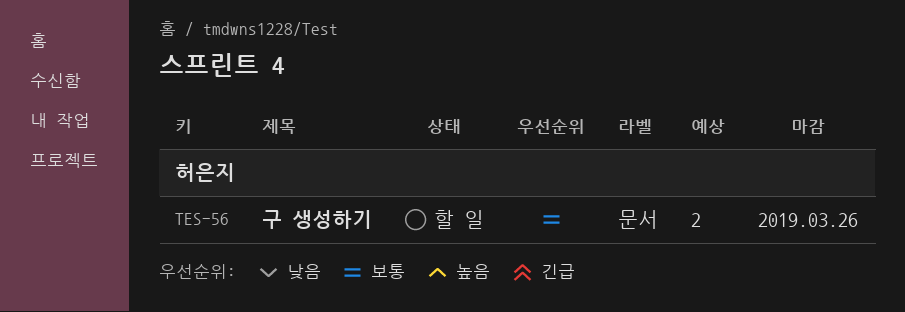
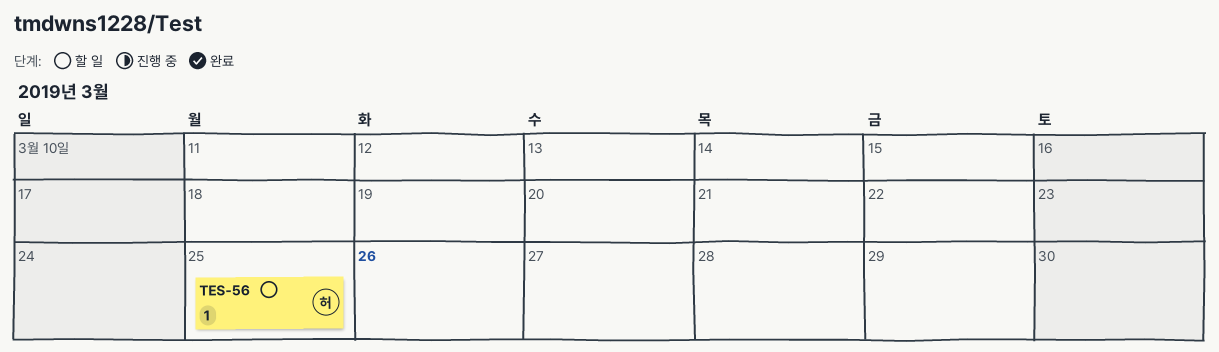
TES-56, estimate: 2 -> 1
TES-56, due: Mar 26 -> Mar 25

